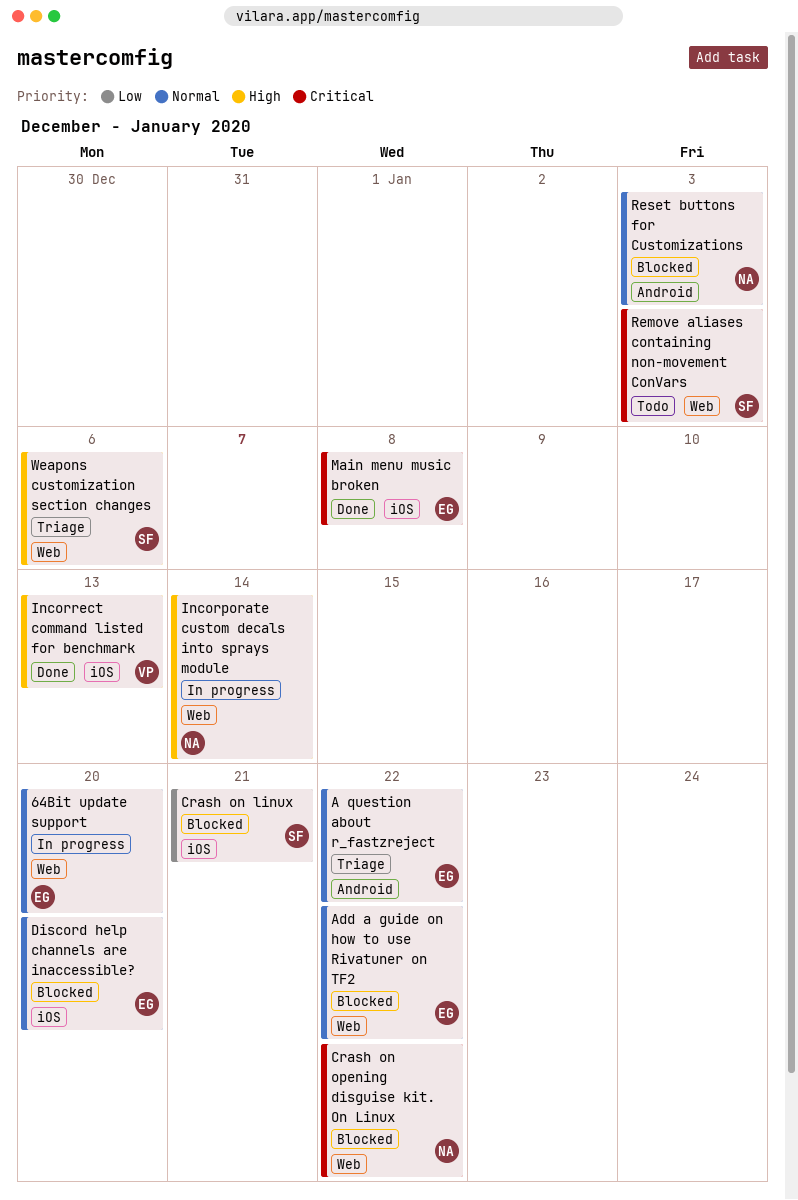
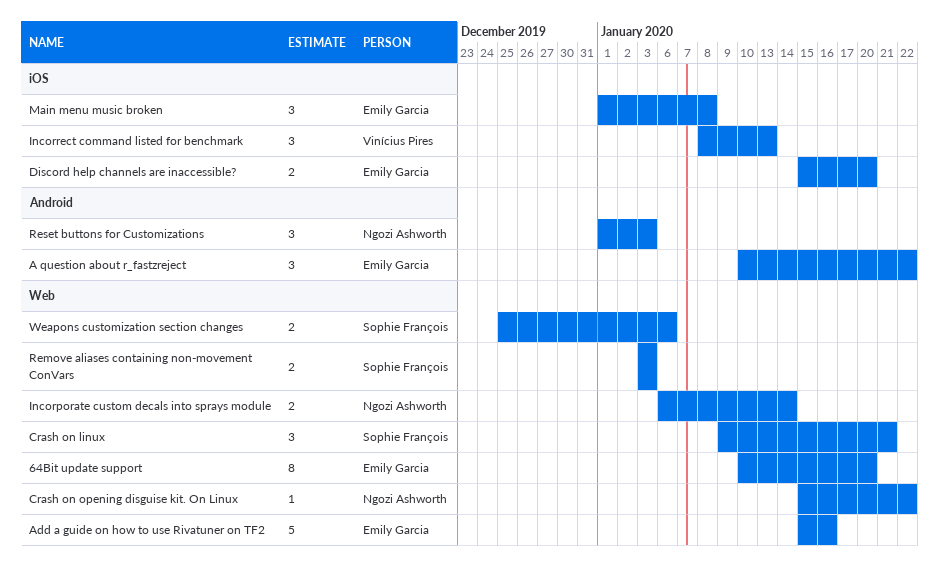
Add a guide on how to use Rivatuner on TF2, due: Jan 22 -> Jan 16
Crash on linux, label: iOS -> Web

